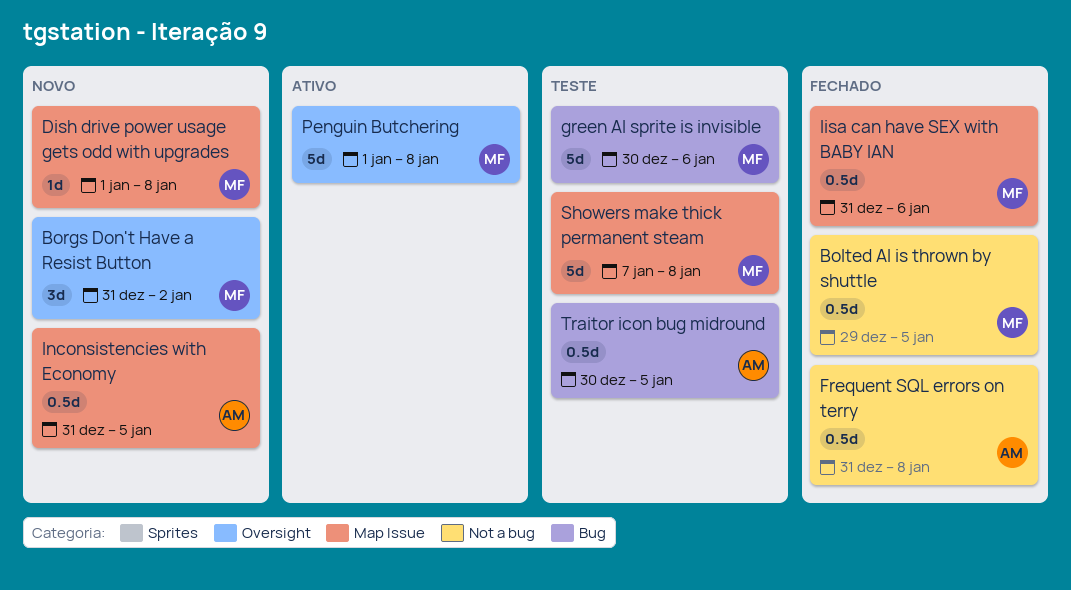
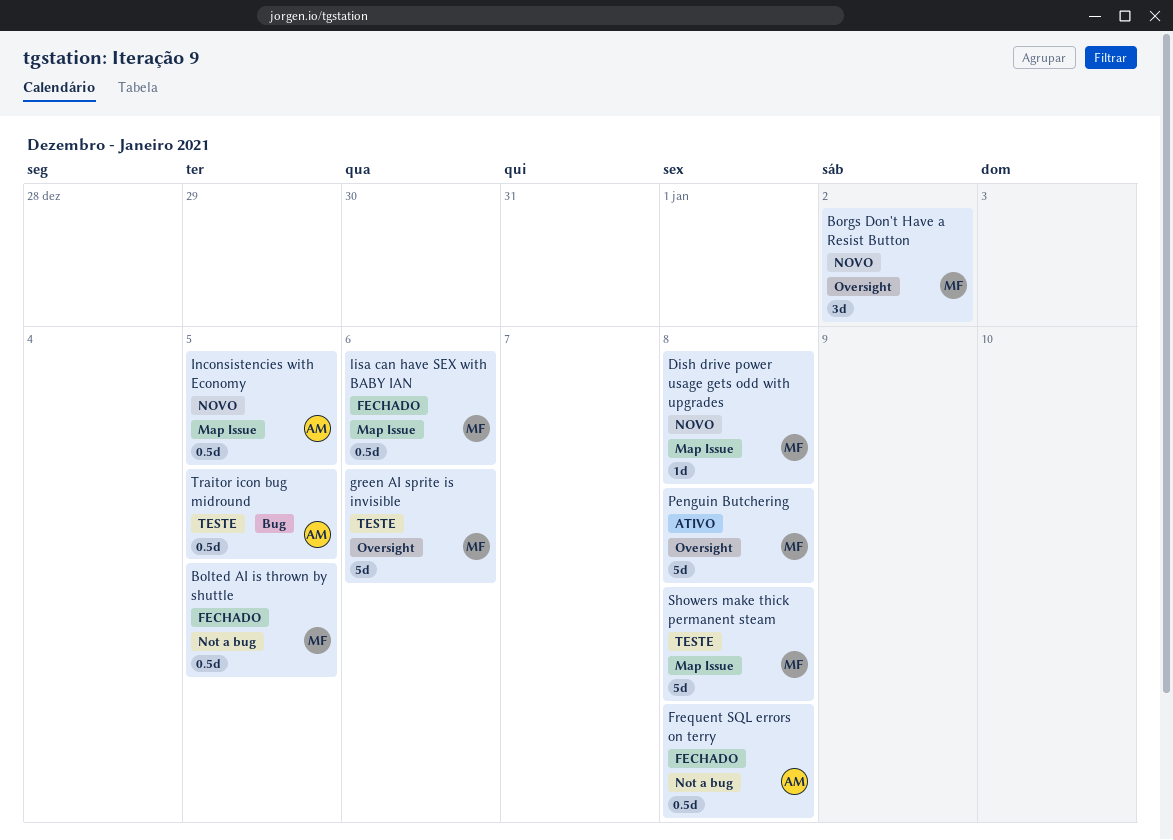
green AI sprite is invisible, label: Bug -> Oversight

